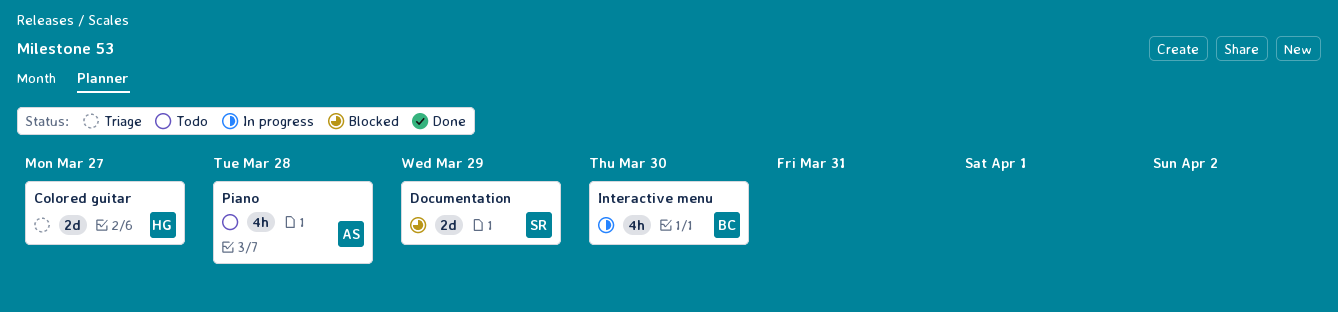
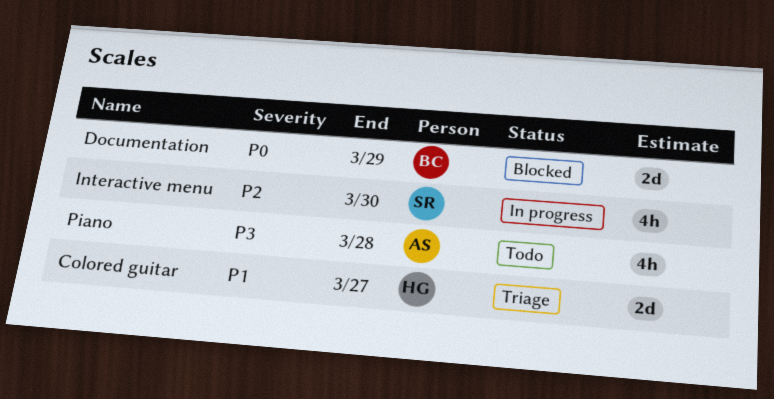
Documentation, owner: SR -> BC
Interactive menu, owner: BC -> SR

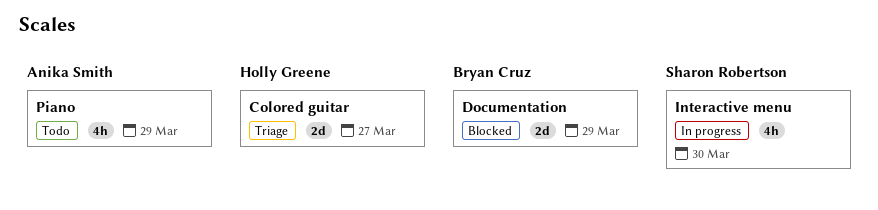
Piano, due: Mar 28 -> Mar 29

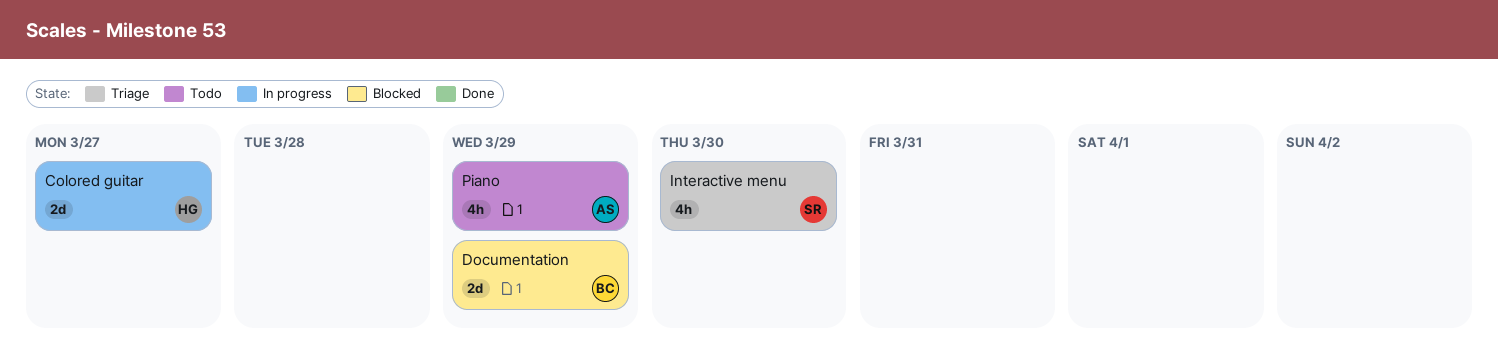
Colored guitar, status: Triage -> In progress
Interactive menu, status: In progress -> Triage

